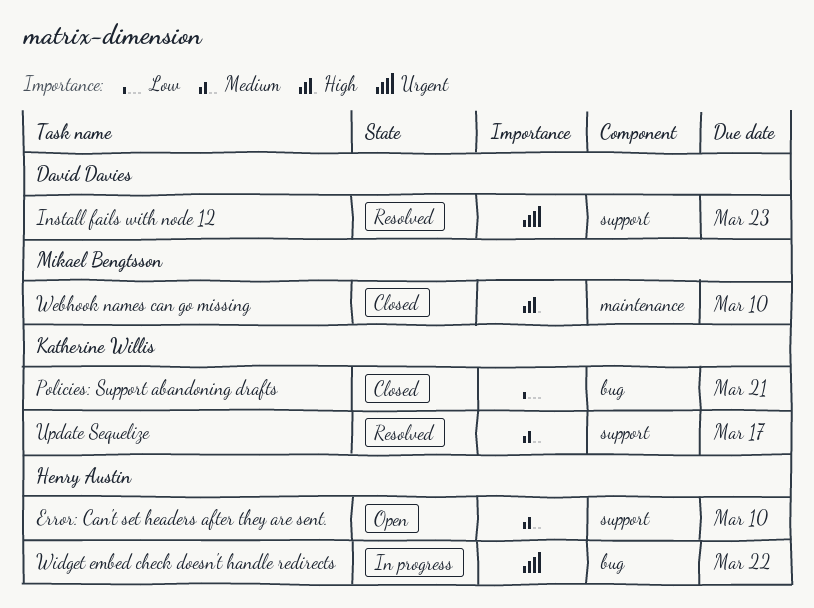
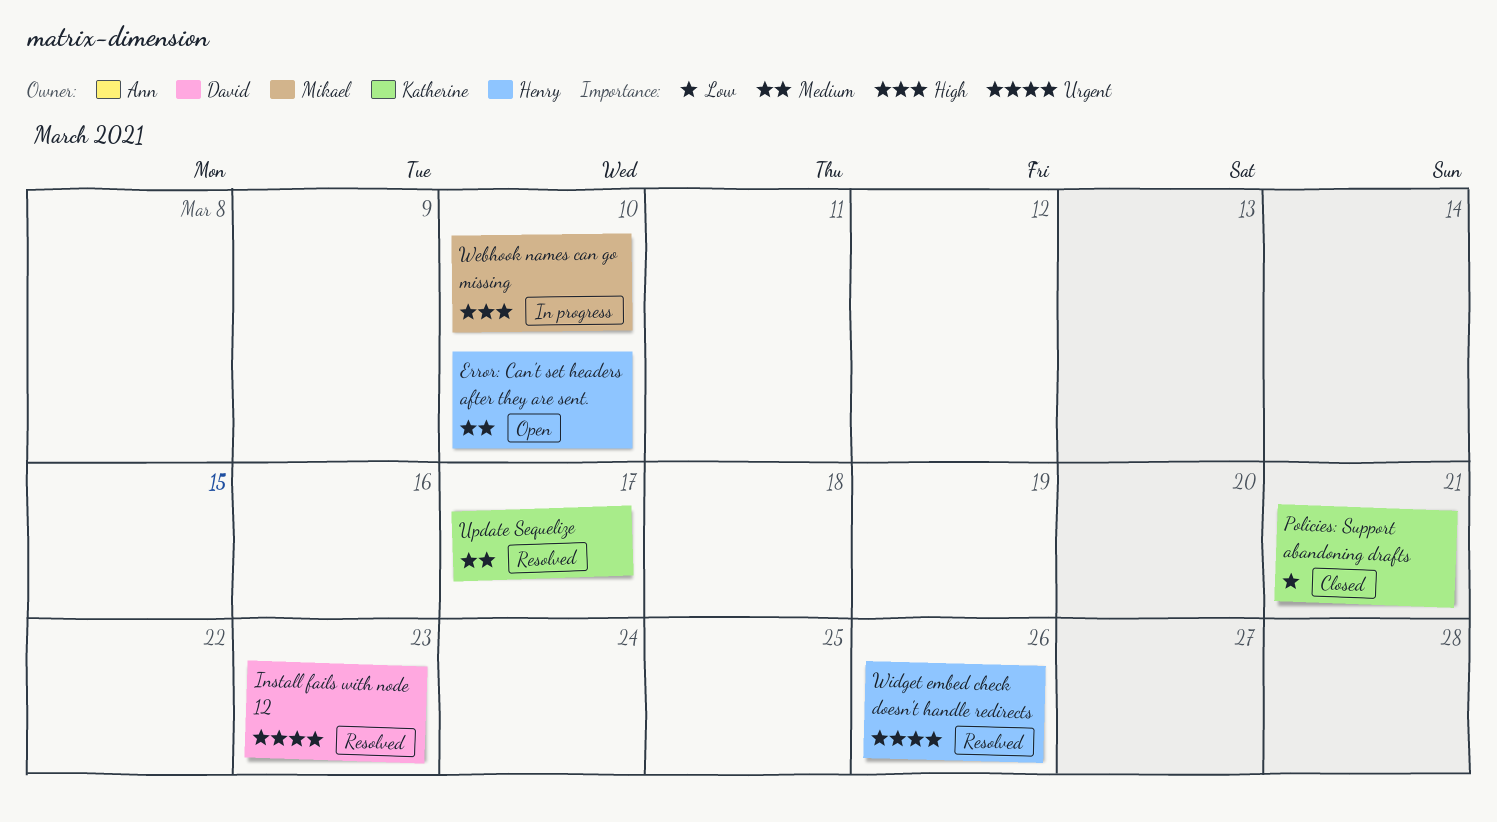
Webhook names can go missing, status: Closed -> In progress
Widget embed check doesn't handle redirects, status: In progress -> Resolved
Widget embed check doesn't handle redirects, due: Mar 22 -> Mar 26

